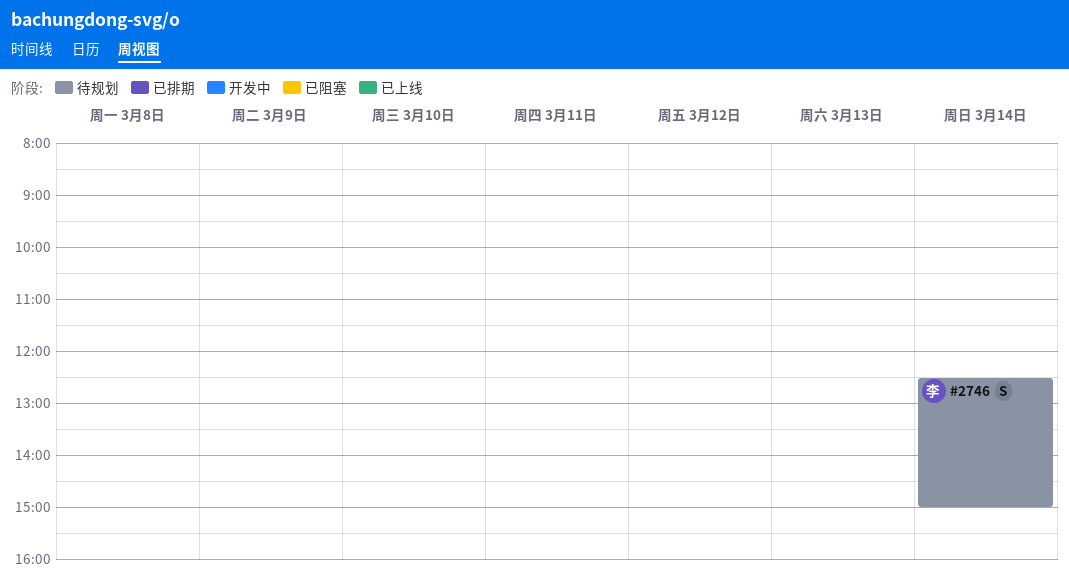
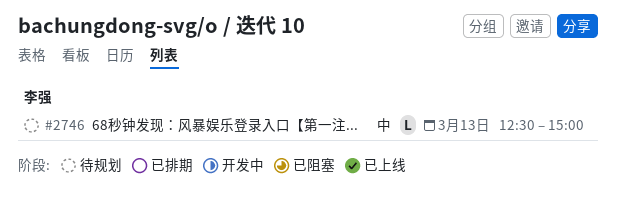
#2746, estimate: S -> L
#2746, day: Mar 14 -> Mar 13

